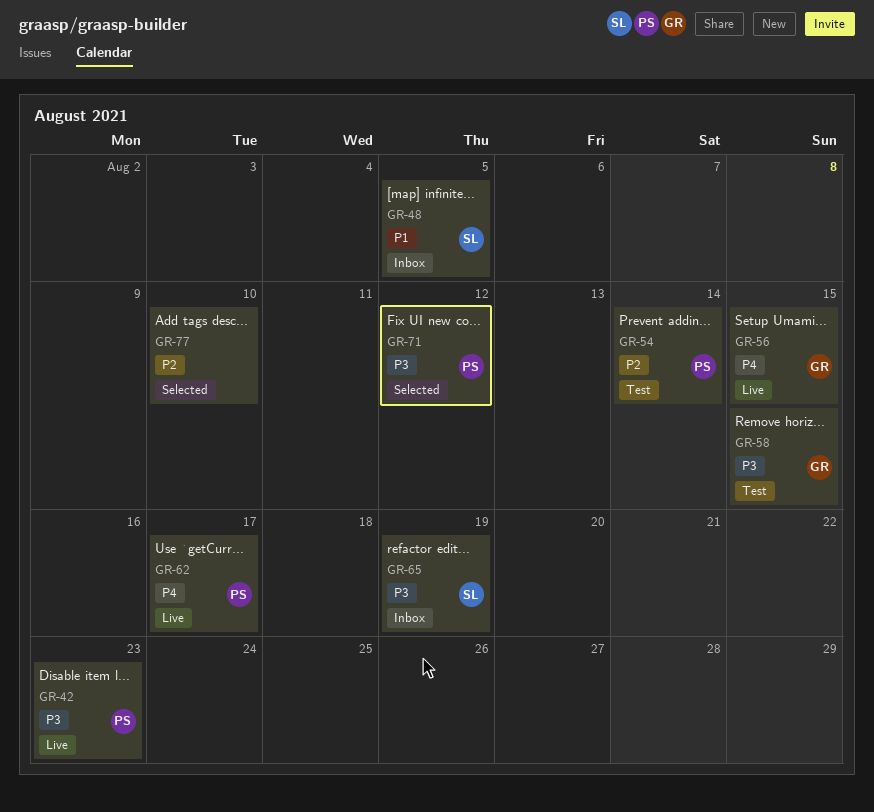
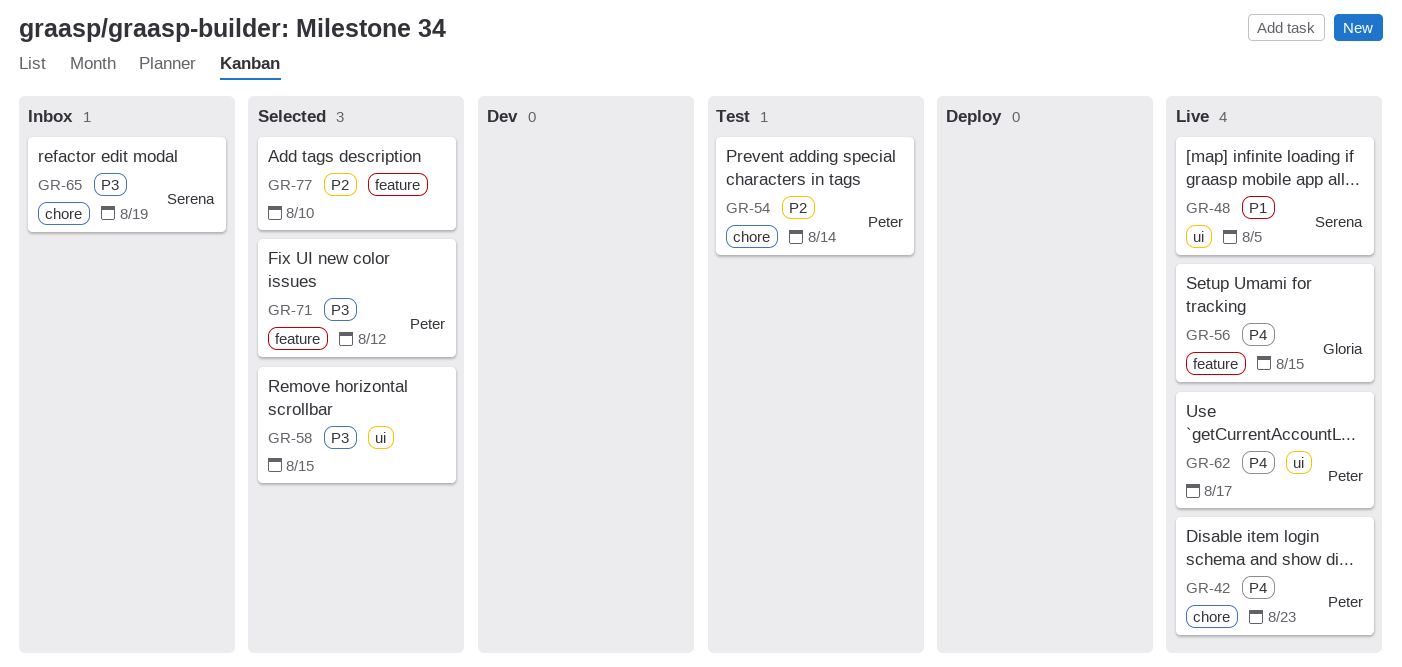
GR-42, priority: P3 -> P4
GR-48, status: Inbox -> Live
GR-58, status: Test -> Selected
GR-58, owner: Gloria -> none

